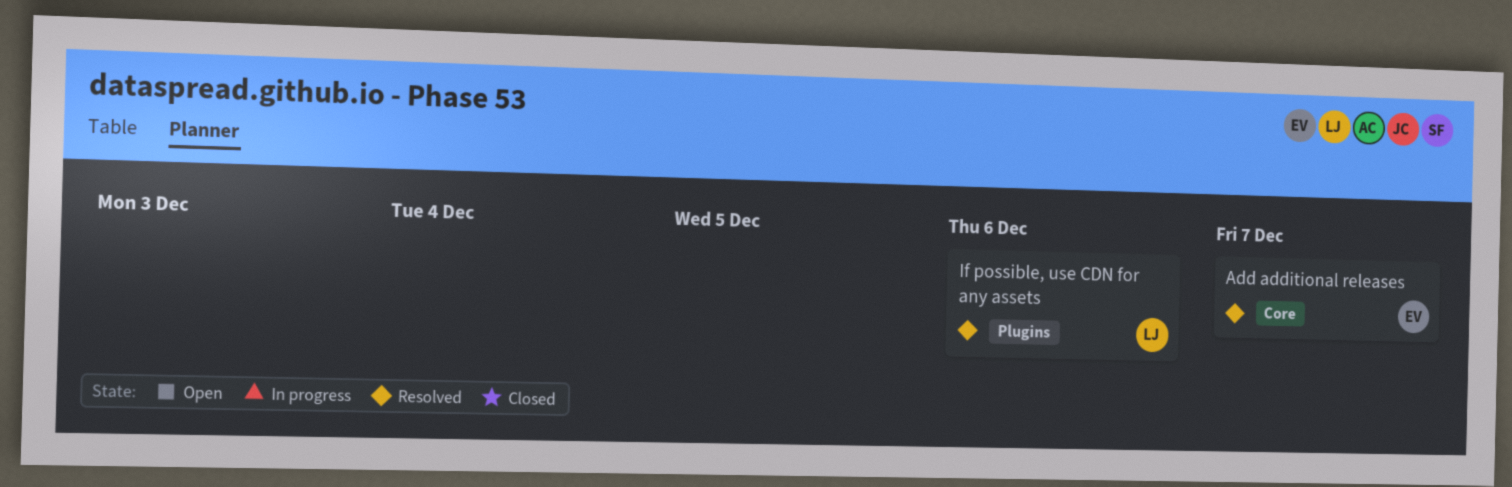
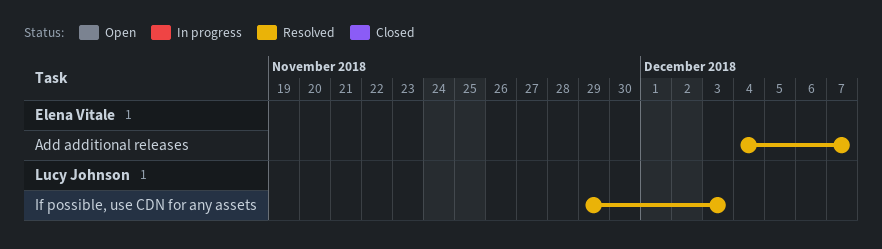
If possible, use CDN for any assets, due: Dec 6 -> Dec 3

